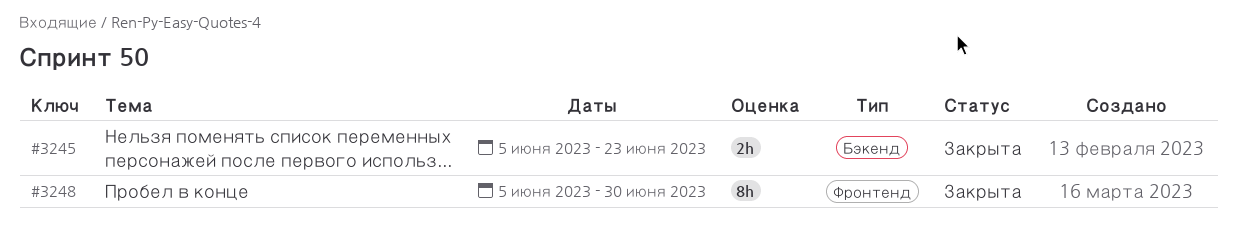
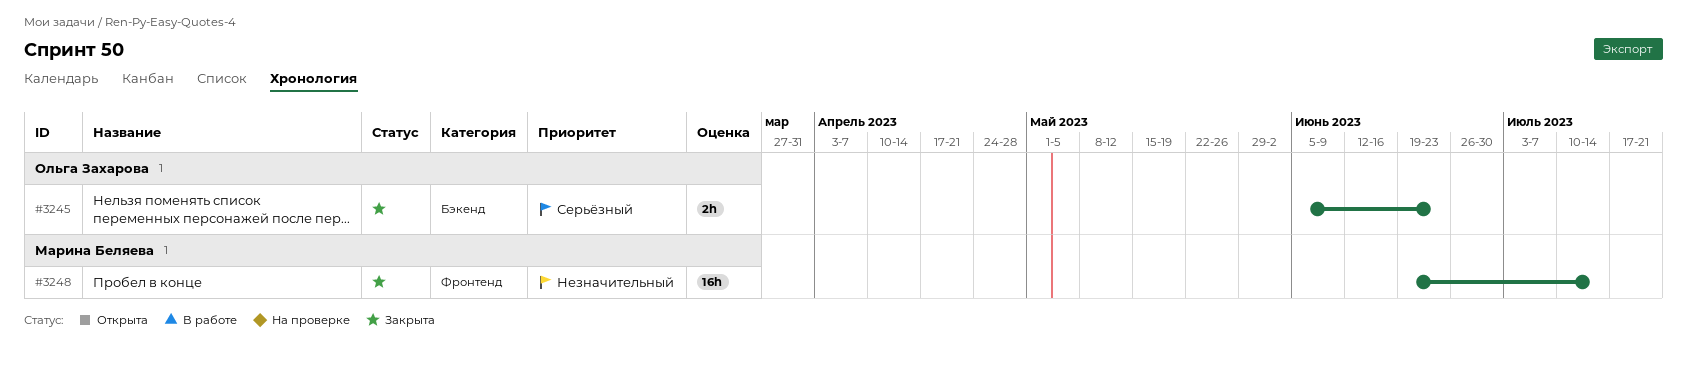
#3248, estimate: 8h -> 16h
#3248, start: Jun 5 -> Jun 19
#3248, due: Jun 30 -> Jul 14

